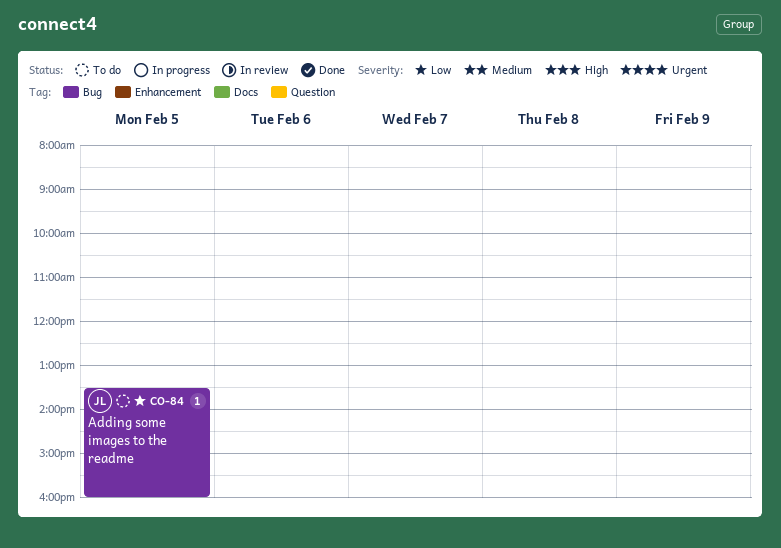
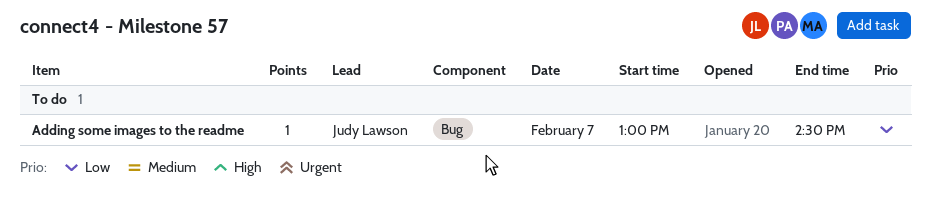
Adding some images to the readme, day: Feb 5 -> Feb 7
Adding some images to the readme, begins: 13:30 -> 13:00
Adding some images to the readme, ends: 16:00 -> 14:30

